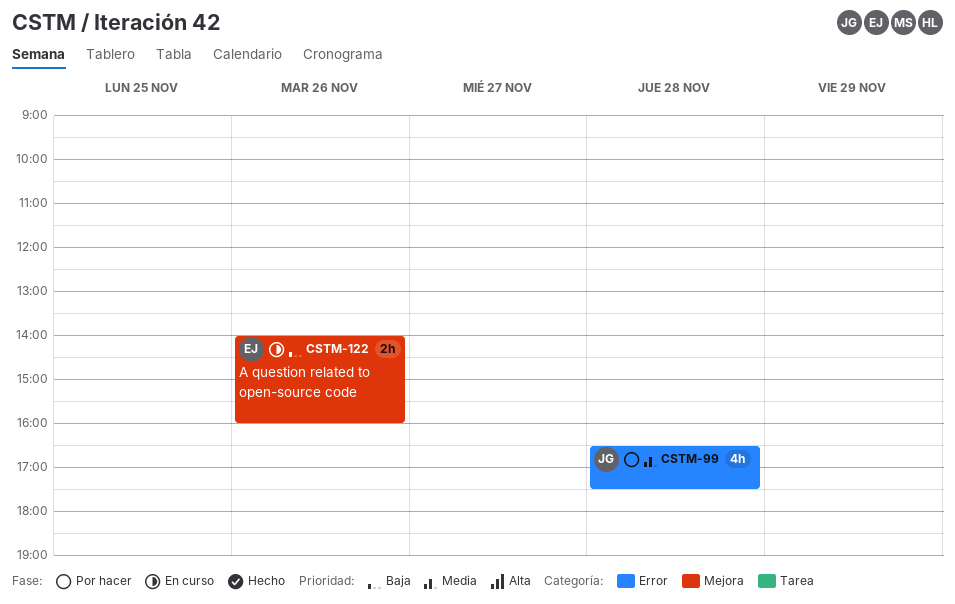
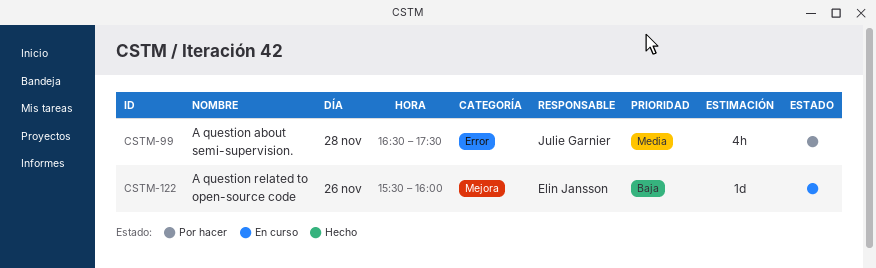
CSTM-122, estimate: 2h -> 1d
CSTM-122, begins: 14:00 -> 15:30

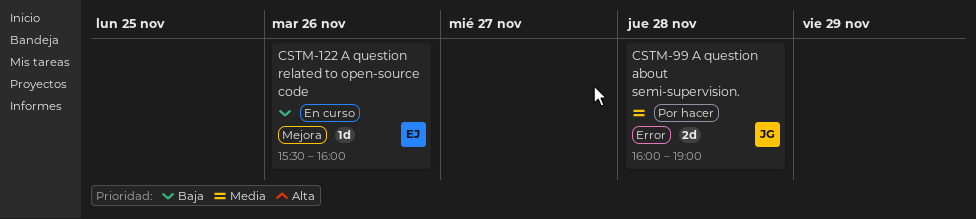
CSTM-99, estimate: 4h -> 2d
CSTM-99, begins: 16:30 -> 16:00
CSTM-99, ends: 17:30 -> 19:00

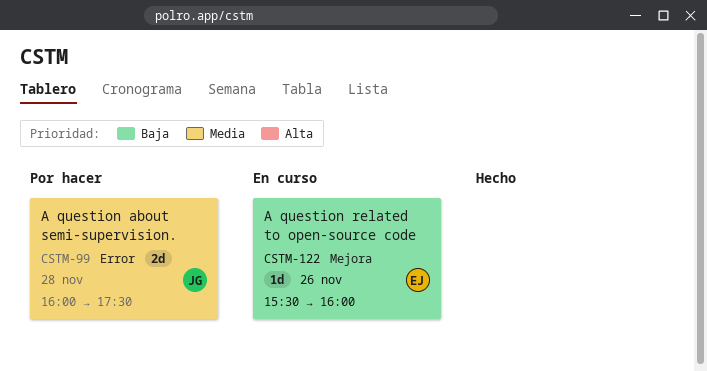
CSTM-99, ends: 19:00 -> 17:30

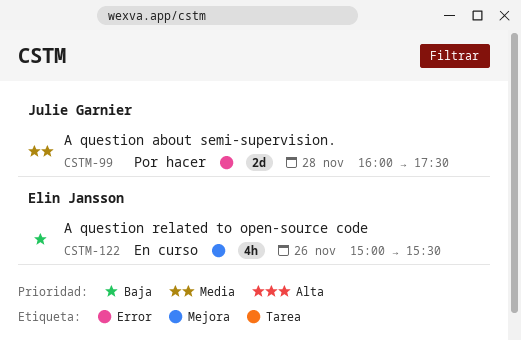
CSTM-122, estimate: 1d -> 4h
CSTM-122, begins: 15:30 -> 15:00
CSTM-122, ends: 16:00 -> 15:30

